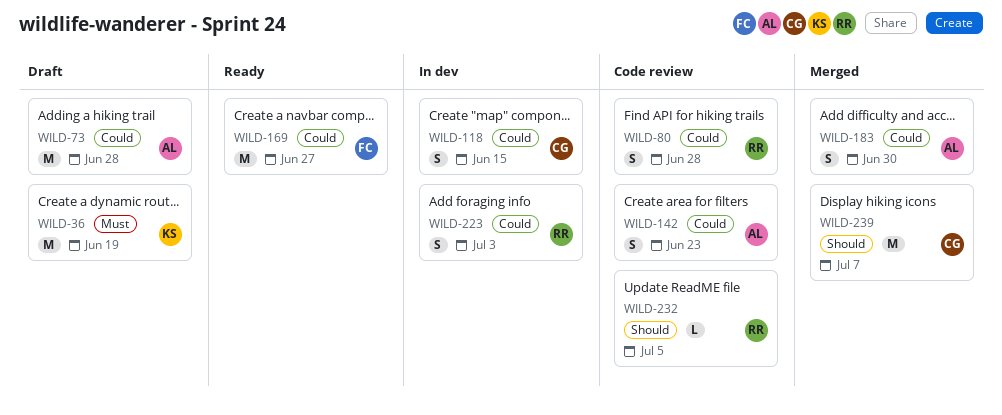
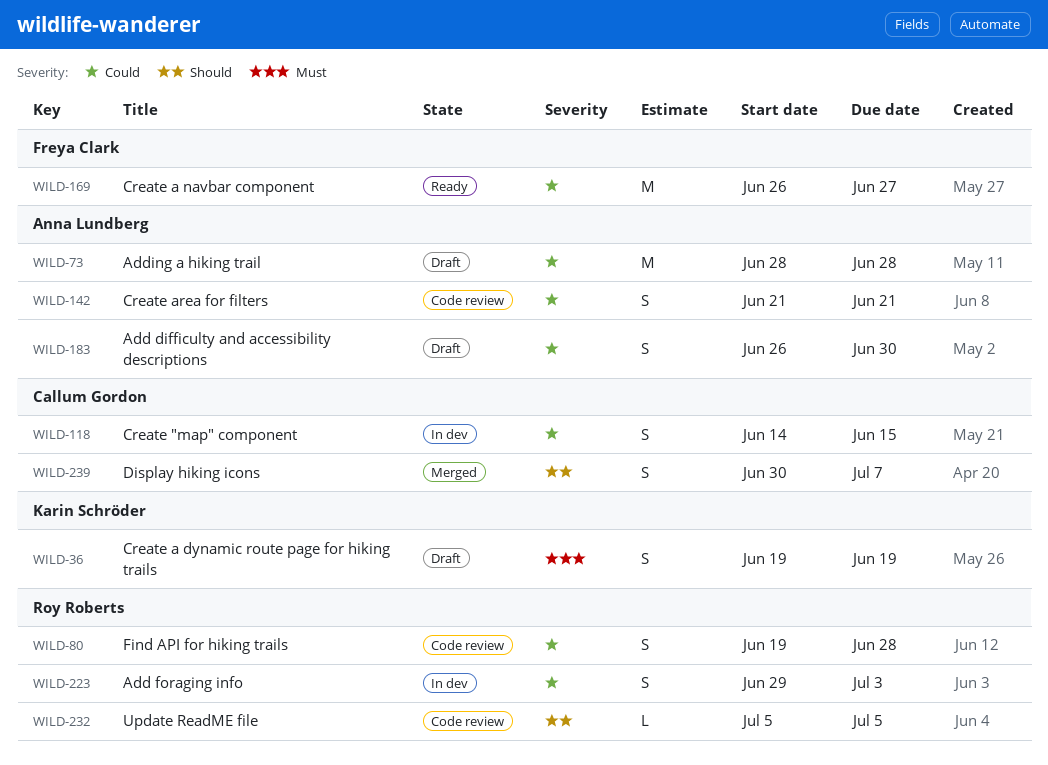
WILD-36, estimate: M -> S
WILD-142, due: Jun 23 -> Jun 21
WILD-183, status: Merged -> Draft
WILD-239, estimate: M -> S

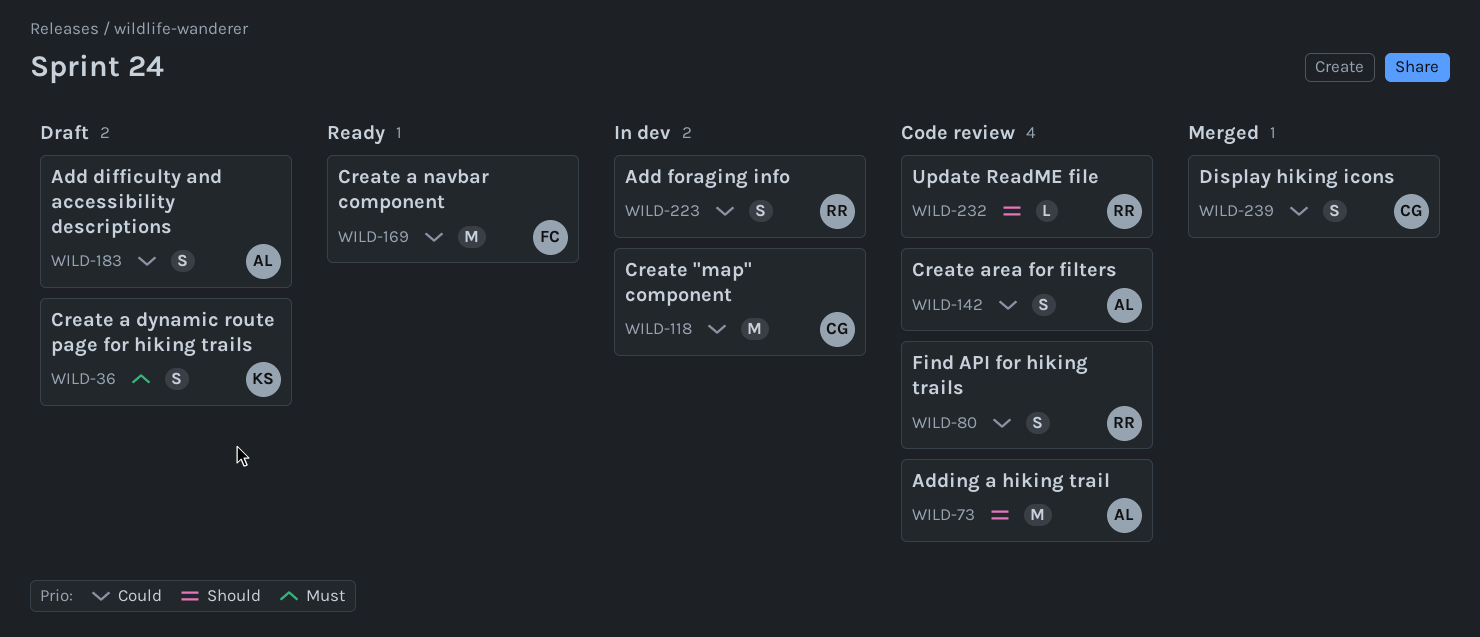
WILD-73, status: Draft -> Code review
WILD-73, priority: Could -> Should
WILD-118, estimate: S -> M
WILD-239, priority: Should -> Could

